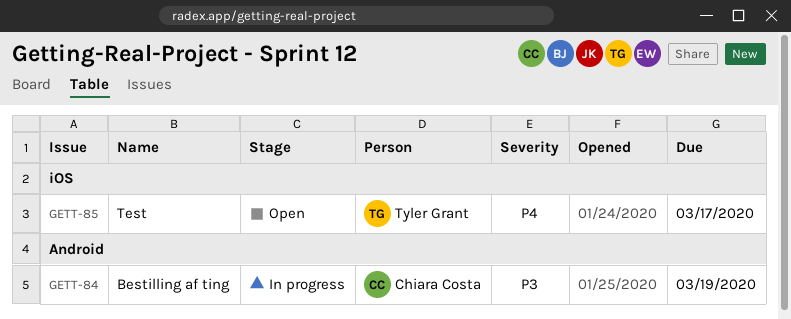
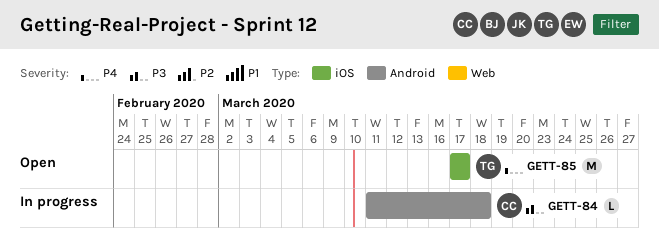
GETT-84, due: Mar 19 -> Mar 18

